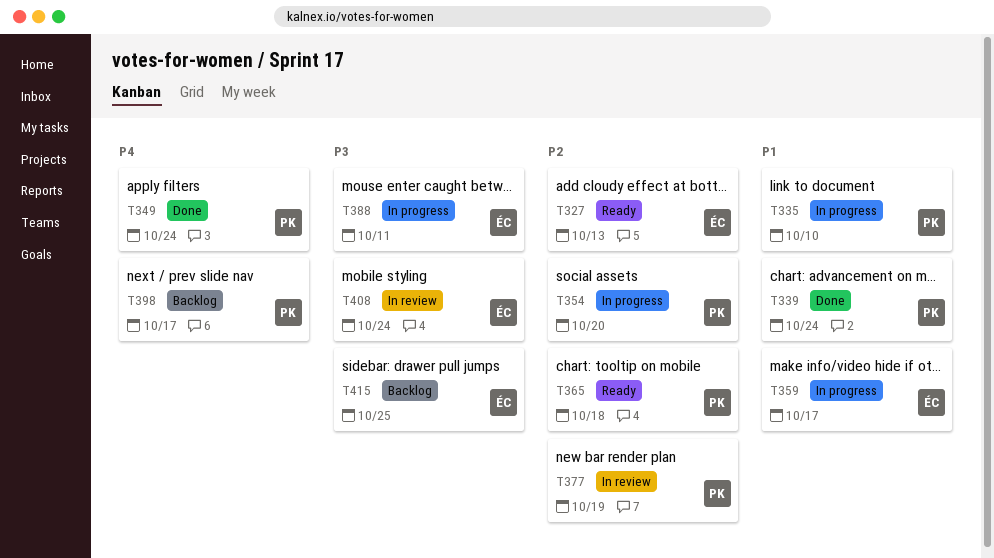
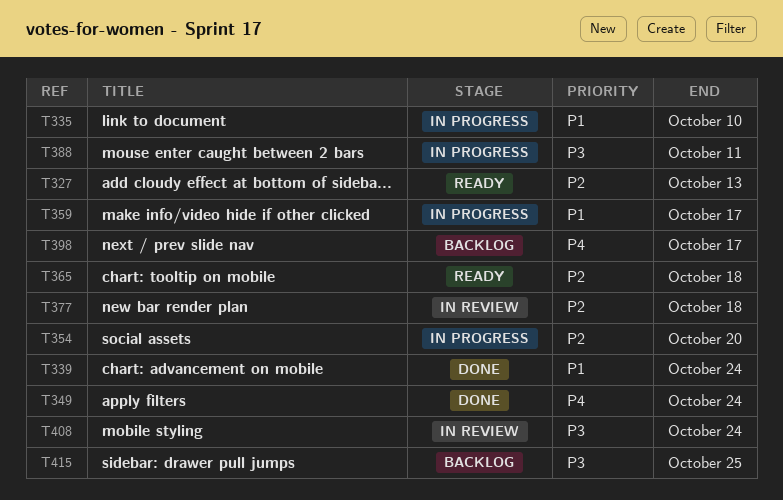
T377, due: Oct 19 -> Oct 18

